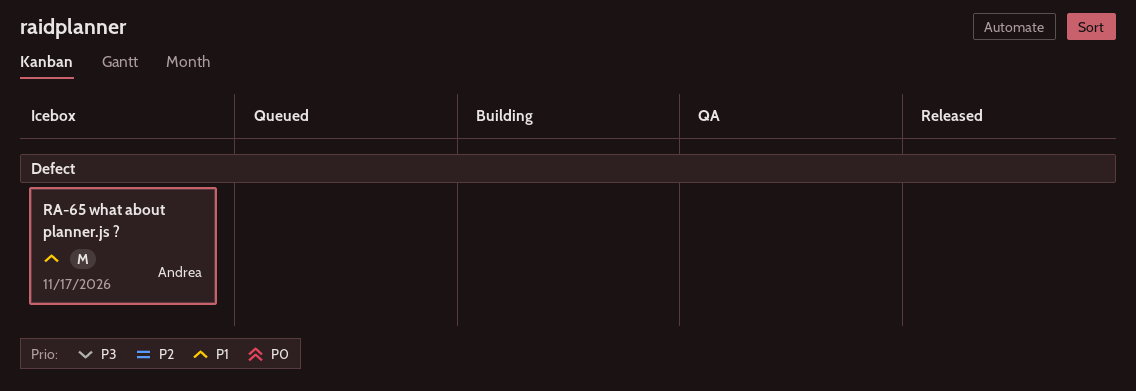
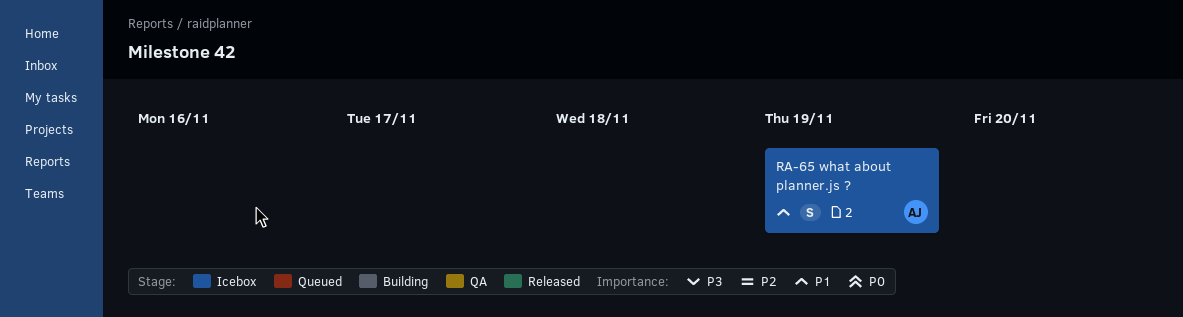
RA-65, estimate: M -> S
RA-65, due: Nov 17 -> Nov 19

